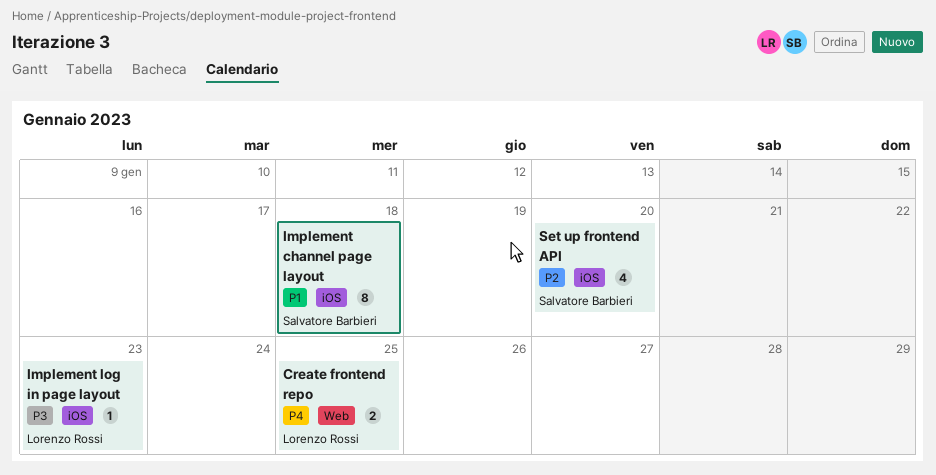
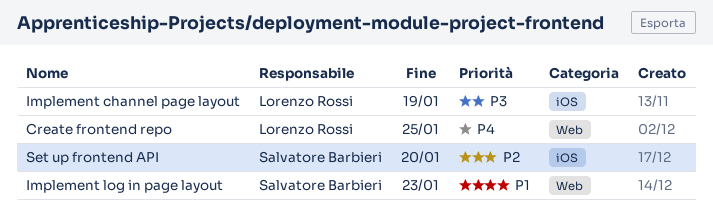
Implement channel page layout, owner: Salvatore Barbieri -> Lorenzo Rossi
Implement channel page layout, priority: P1 -> P3
Implement channel page layout, due: Jan 18 -> Jan 19
Implement log in page layout, owner: Lorenzo Rossi -> Salvatore Barbieri
Implement log in page layout, priority: P3 -> P1
Implement log in page layout, label: iOS -> Web

